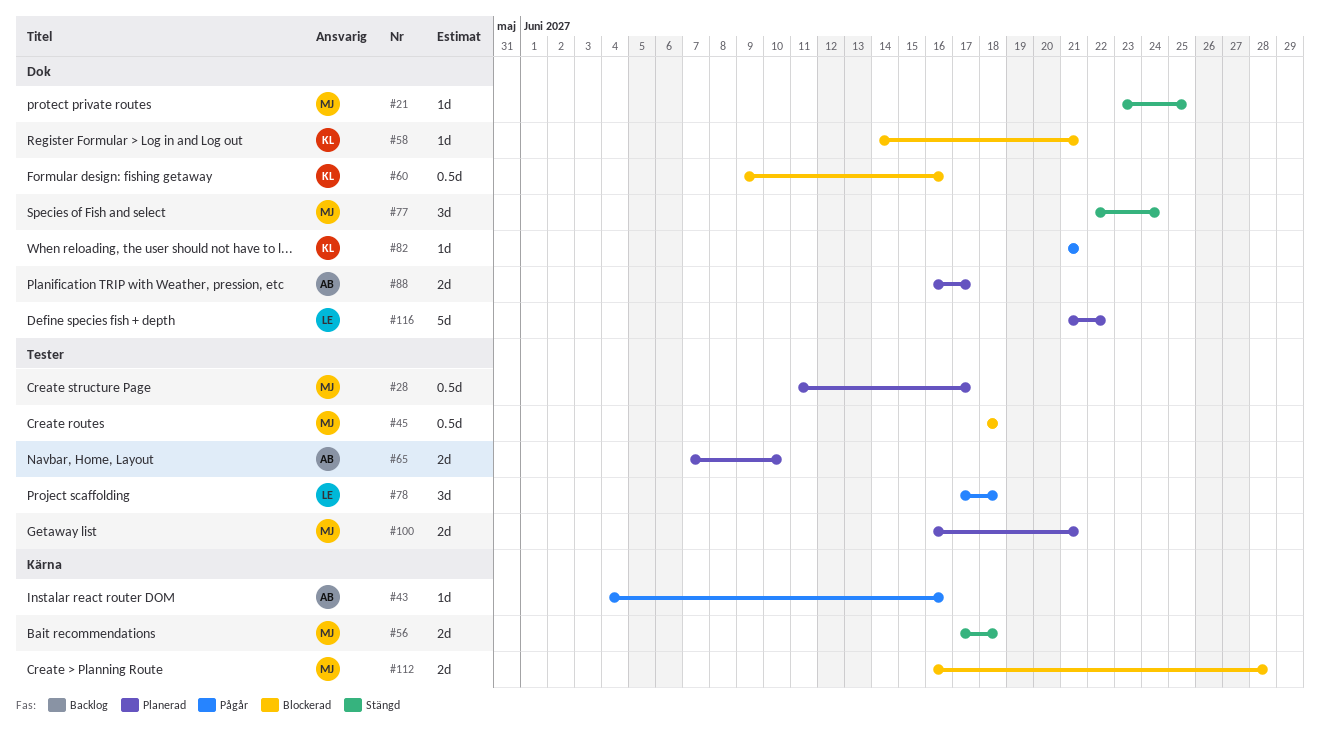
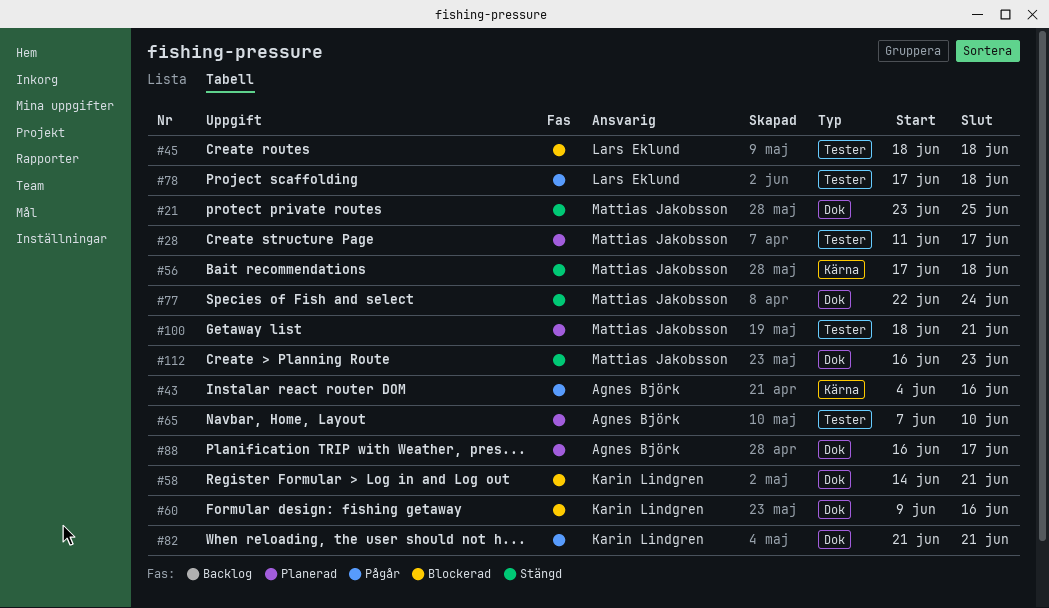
#45, owner: Mattias Jakobsson -> Lars Eklund
#100, start: Jun 16 -> Jun 18
#112, status: Blockerad -> Stängd
#112, label: Kärna -> Dok
#112, due: Jun 28 -> Jun 23
#116: present -> none

